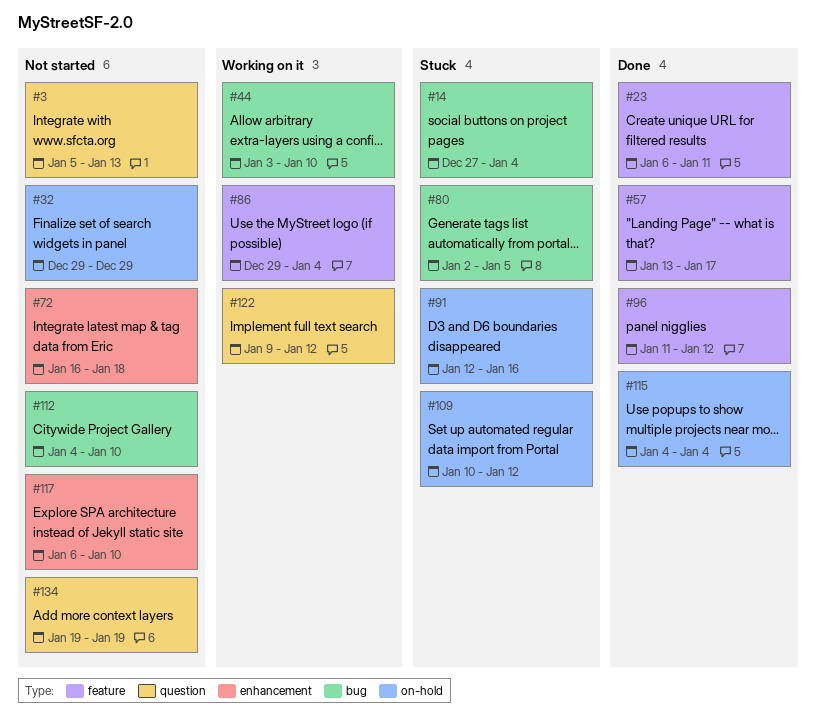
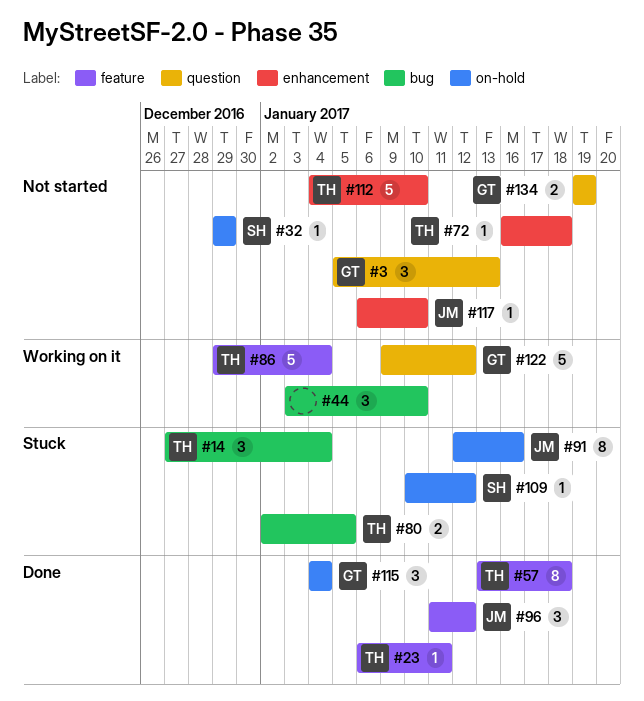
#57, due: Jan 17 -> Jan 18
#112, label: bug -> enhancement

